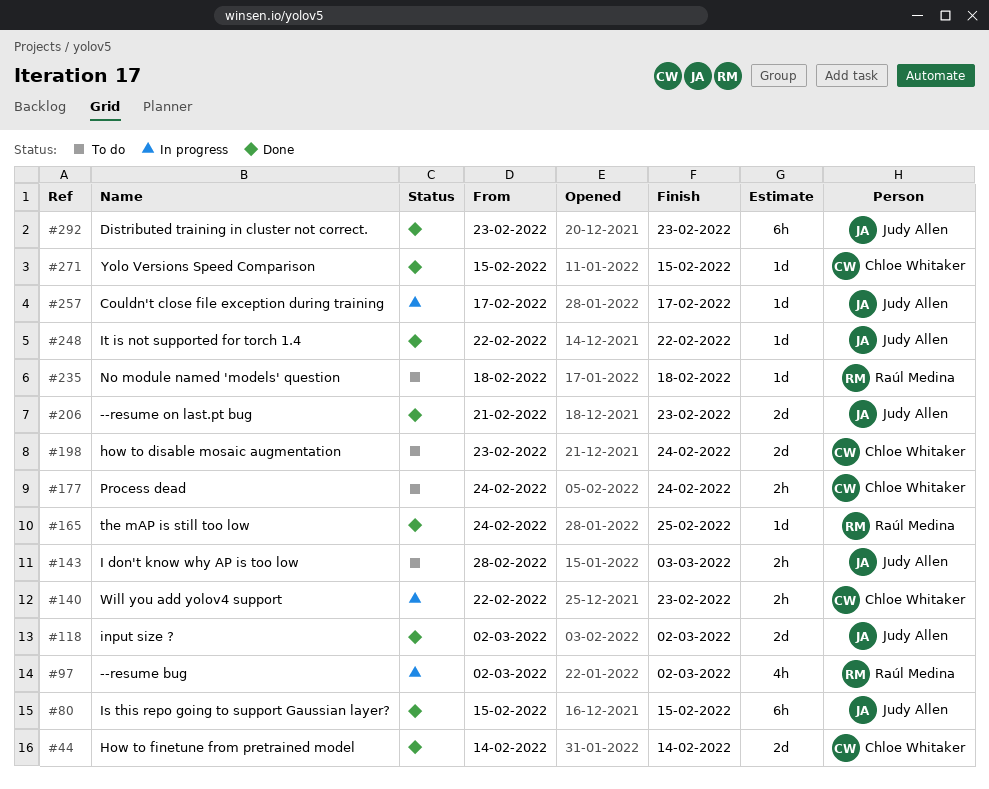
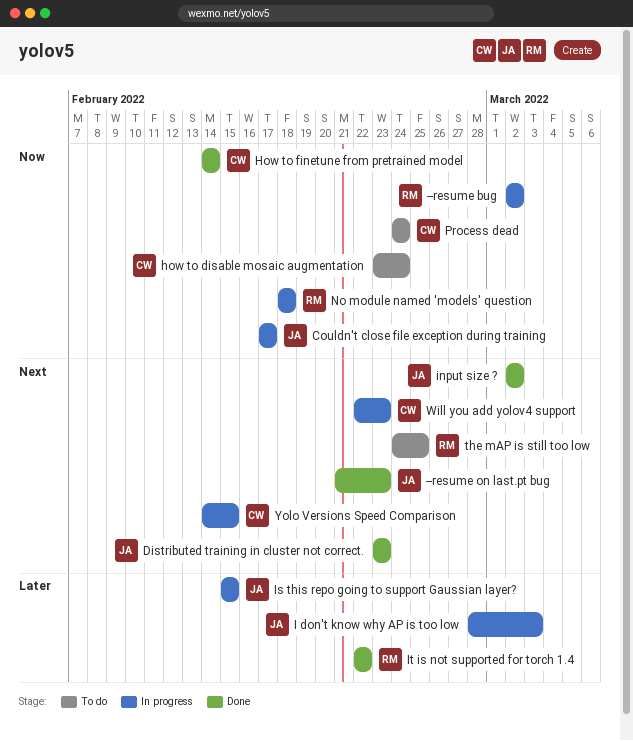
I don't know why AP is too low, status: To do -> In progress
Is this repo going to support Gaussian layer?, status: Done -> In progress
It is not supported for torch 1.4, owner: Judy Allen -> Raúl Medina
No module named 'models' question, status: To do -> In progress
the mAP is still too low, status: Done -> To do
Yolo Versions Speed Comparison, status: Done -> In progress
Yolo Versions Speed Comparison, start: Feb 15 -> Feb 14

